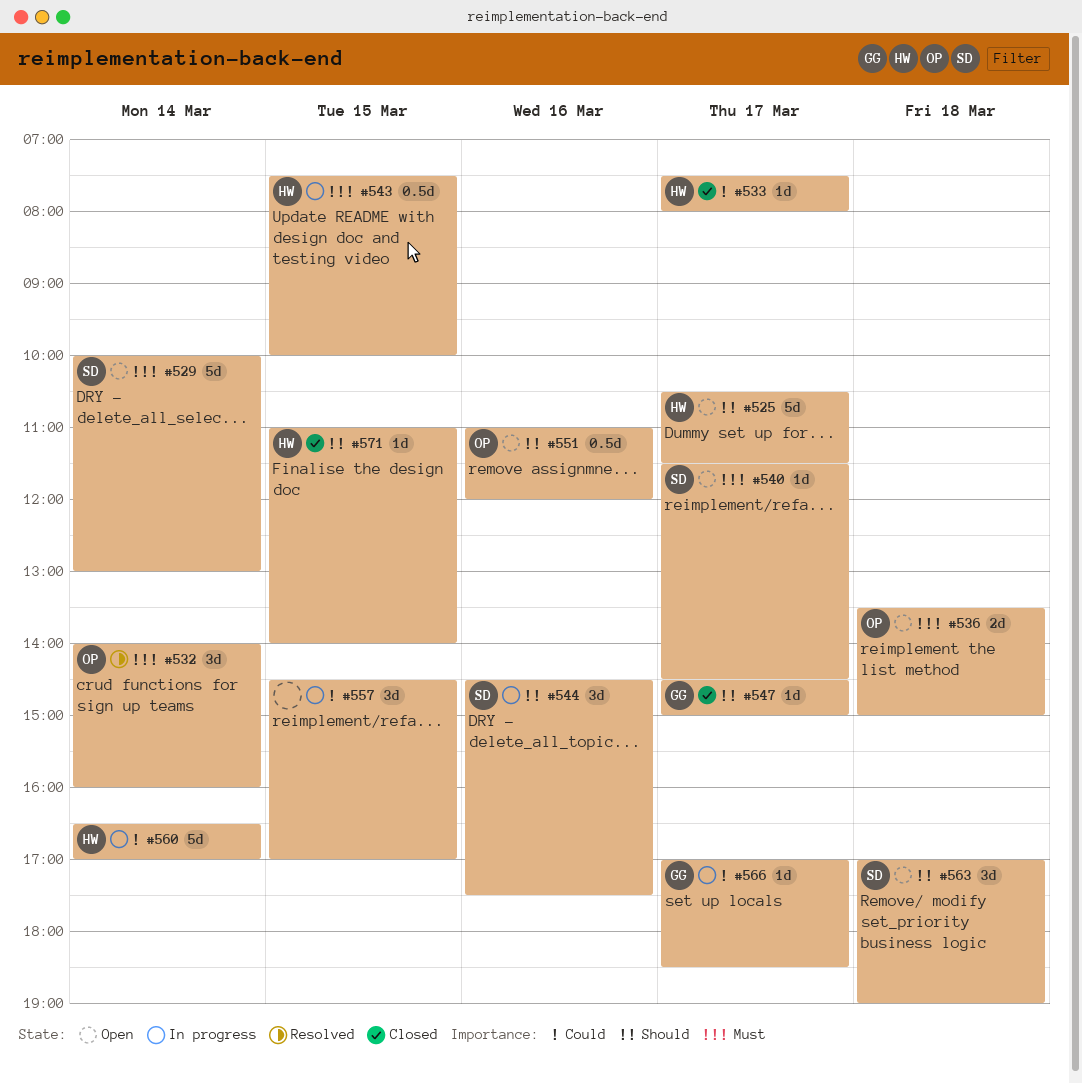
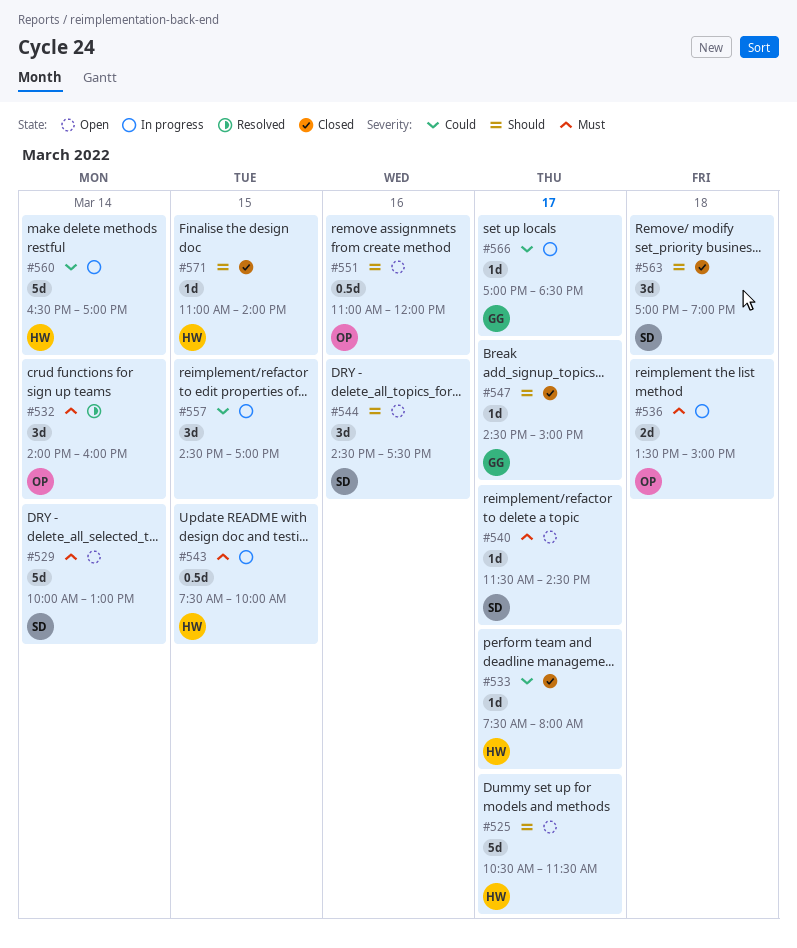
#536, status: Open -> In progress
#544, status: In progress -> Open
#563, status: Open -> Closed

